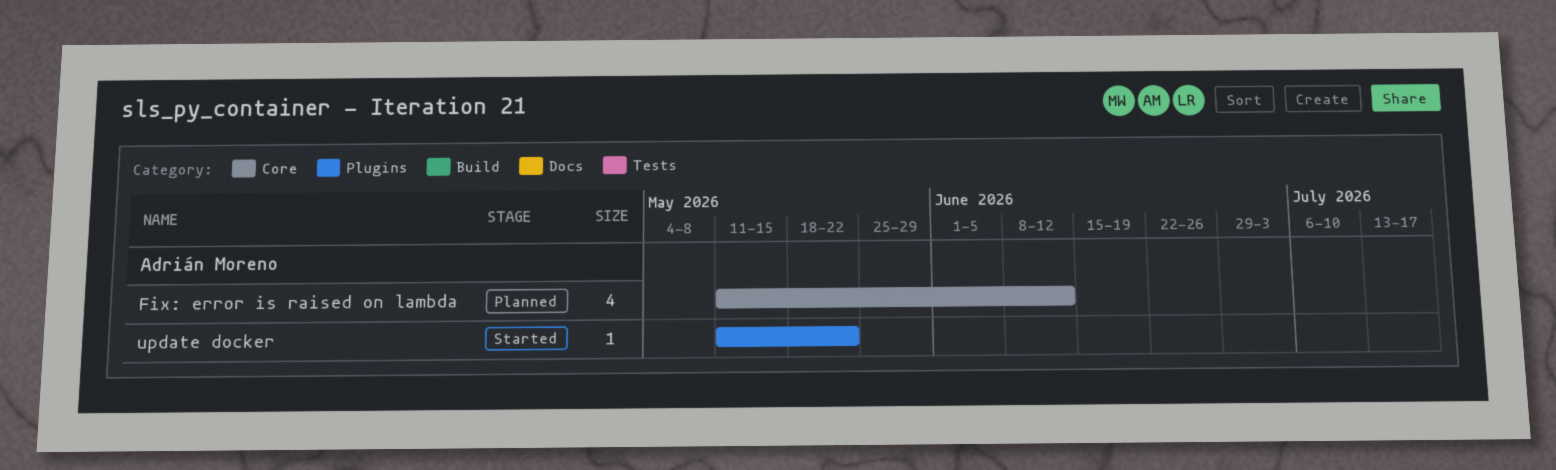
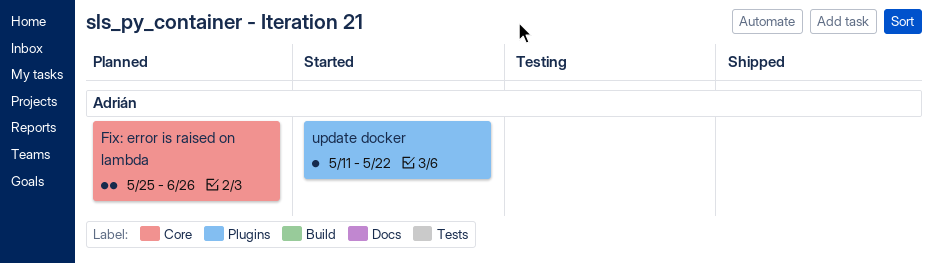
Fix: error is raised on lambda, estimate: 4 -> 2
Fix: error is raised on lambda, start: May 11 -> May 25
Fix: error is raised on lambda, due: Jun 12 -> Jun 26

